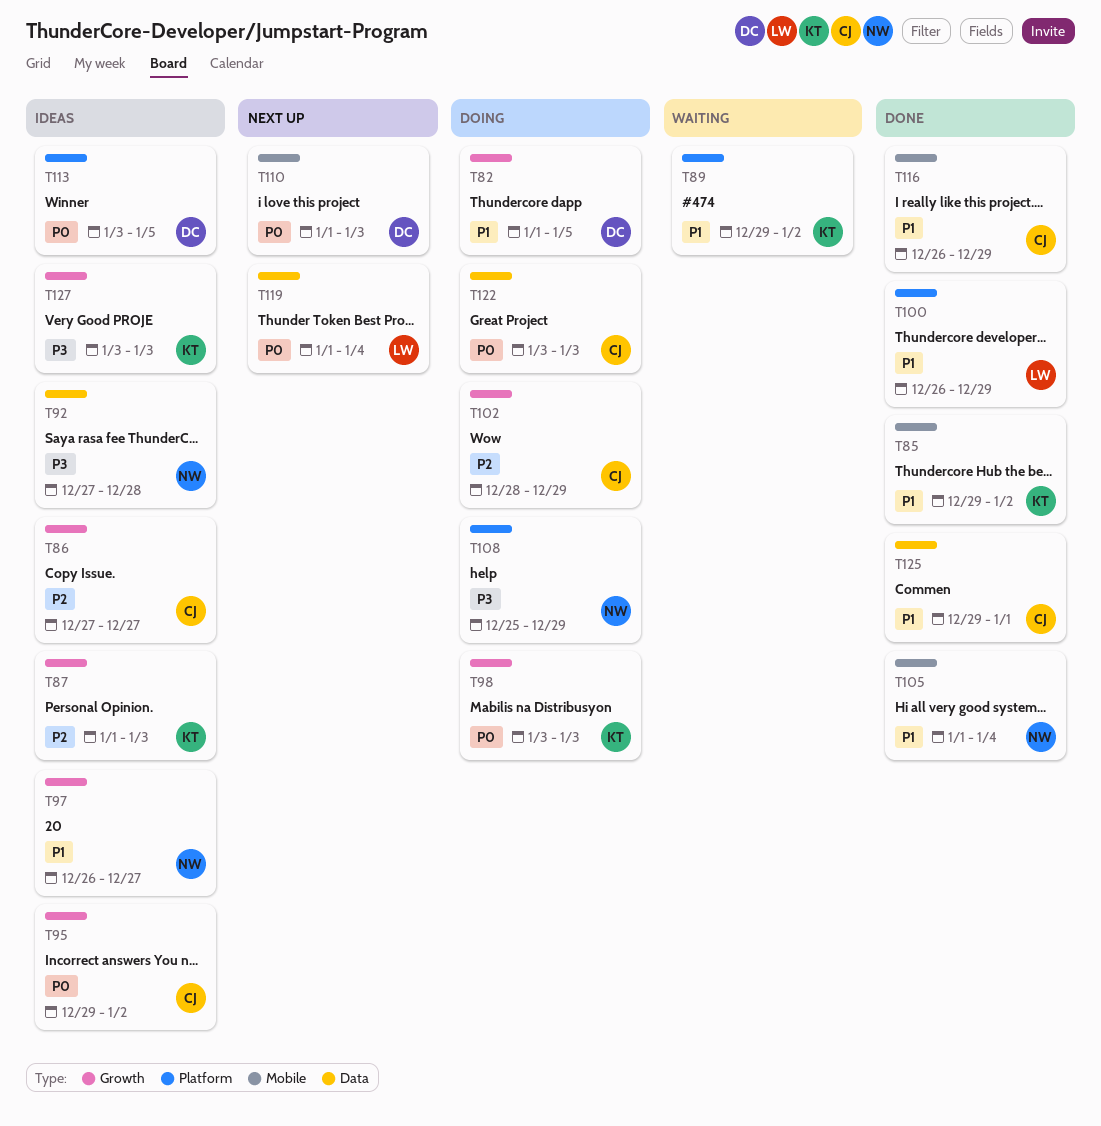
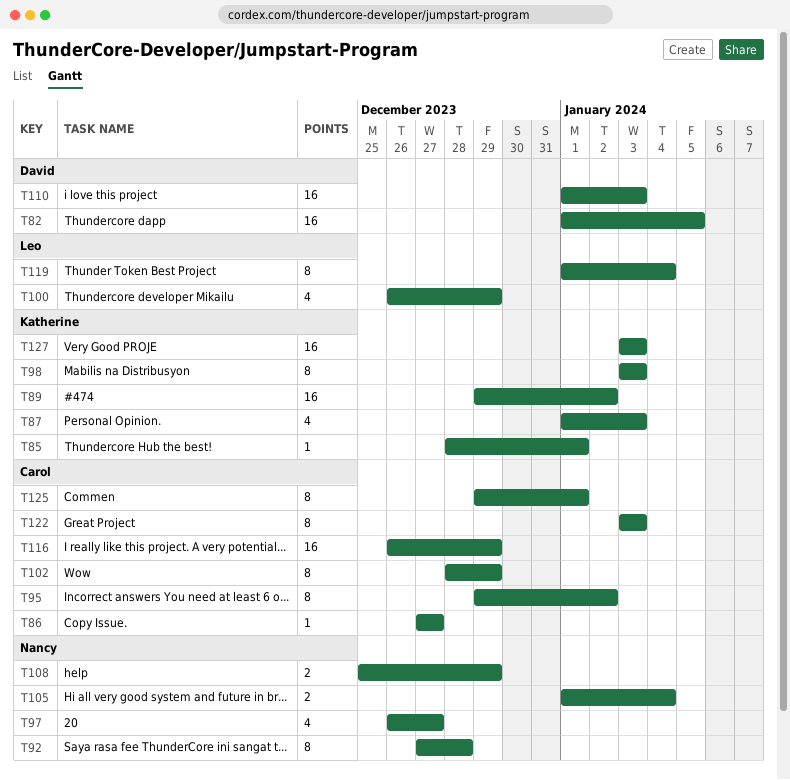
T85, start: Dec 29 -> Dec 28
T85, due: Jan 2 -> Jan 1
T113: present -> none

